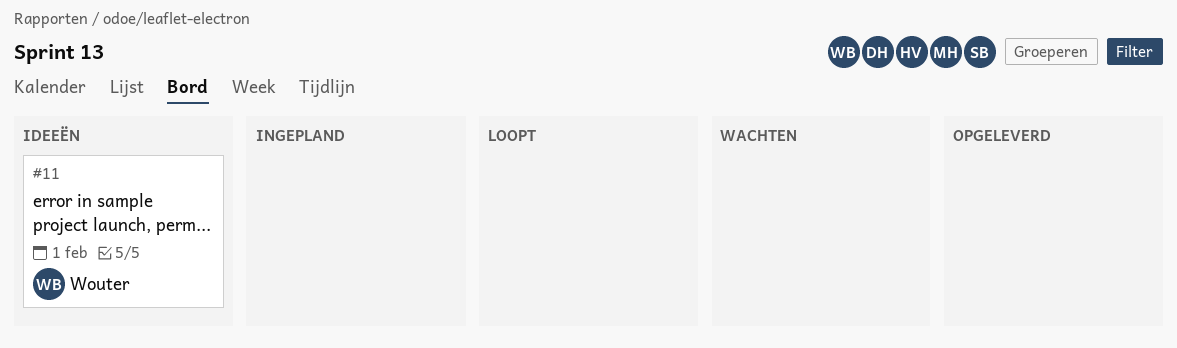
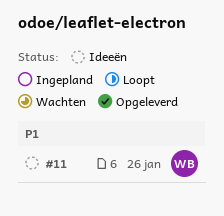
#11, due: Feb 1 -> Jan 26

